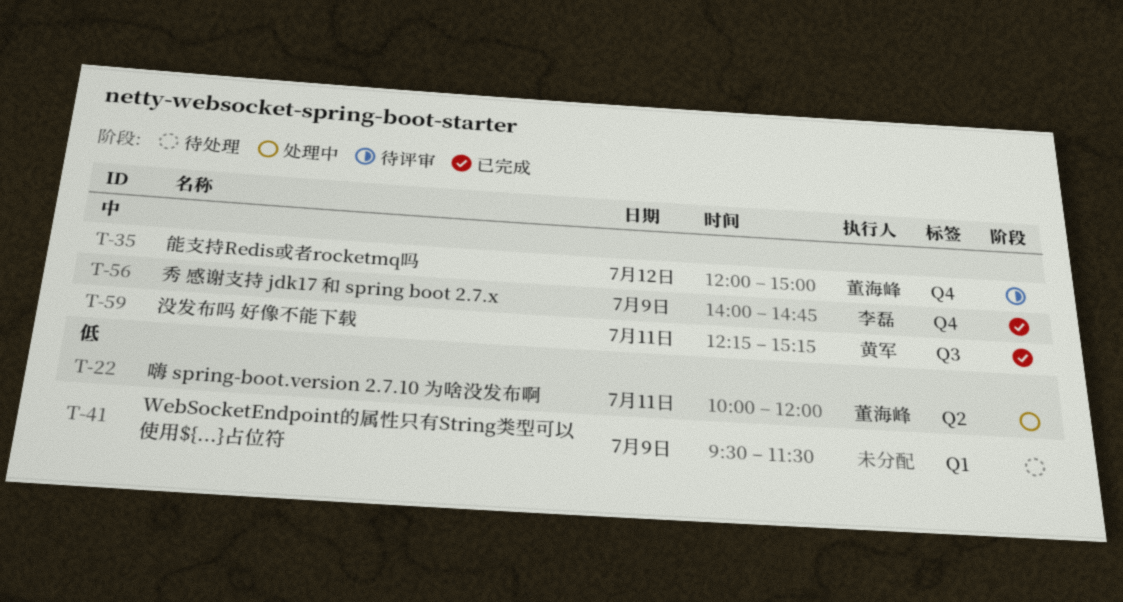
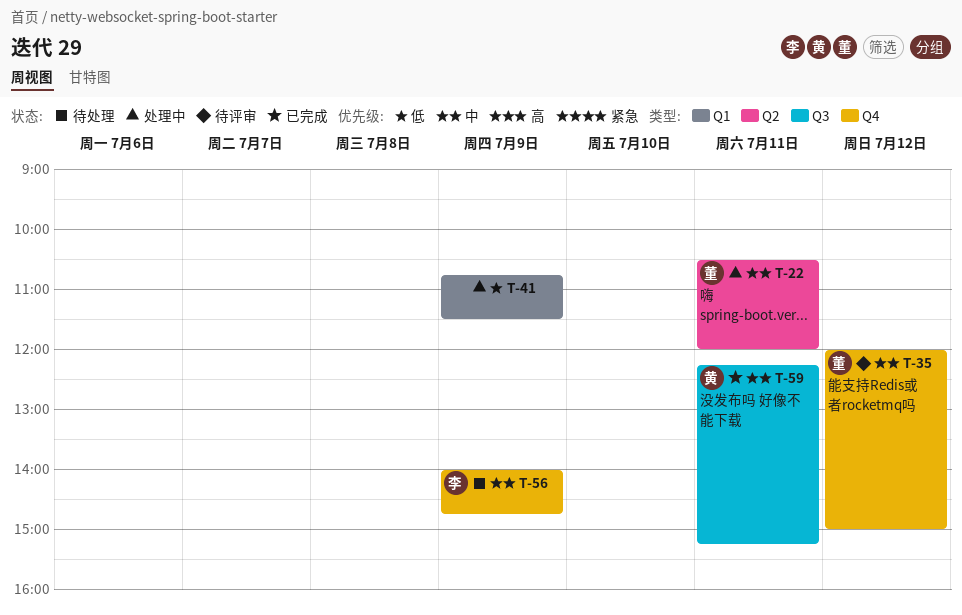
T-22, priority: 低 -> 中
T-22, begins: 10:00 -> 10:30
T-41, status: 待处理 -> 处理中
T-41, begins: 09:30 -> 10:45
T-56, status: 已完成 -> 待处理

